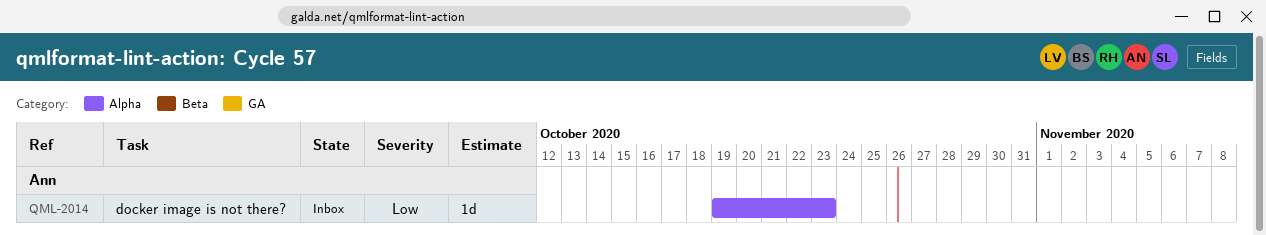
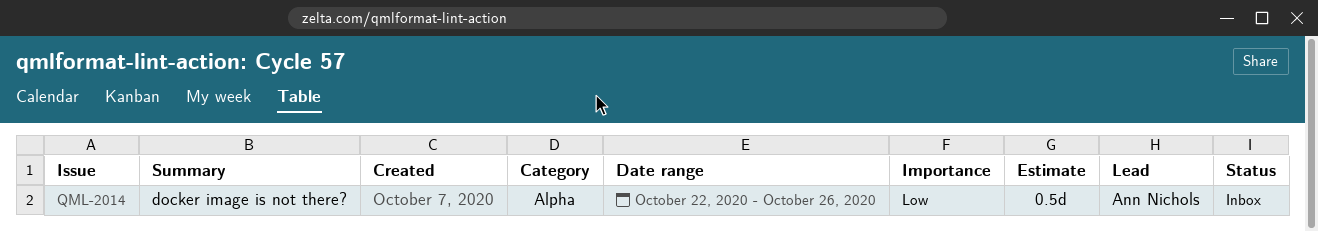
QML-2014, estimate: 1d -> 0.5d
QML-2014, start: Oct 19 -> Oct 22
QML-2014, due: Oct 23 -> Oct 26

